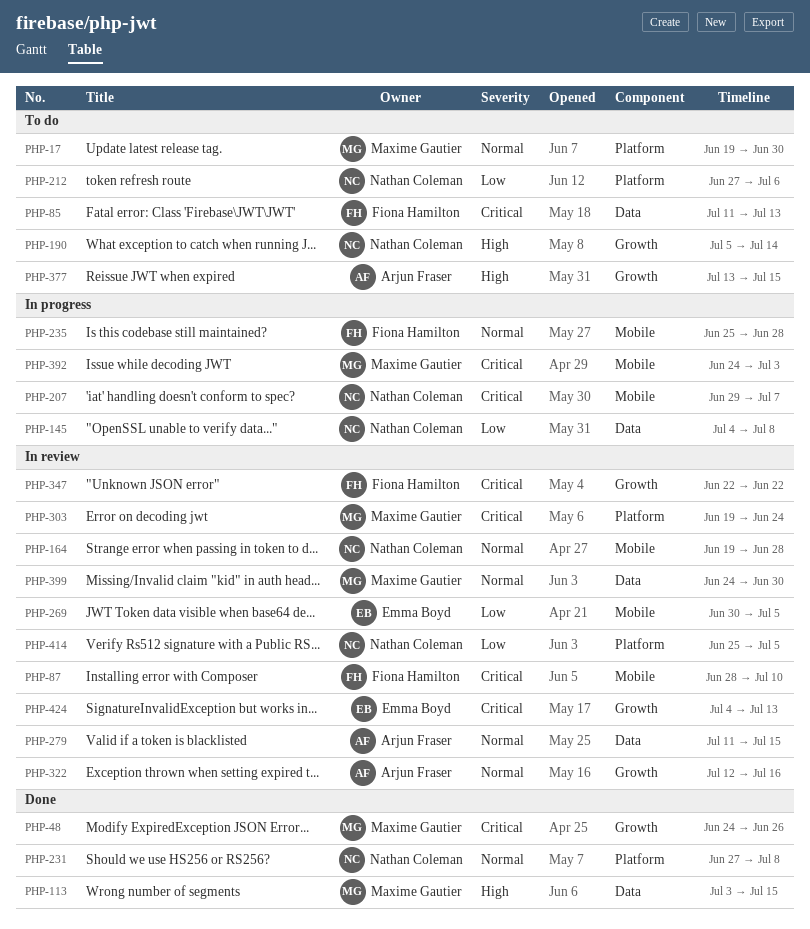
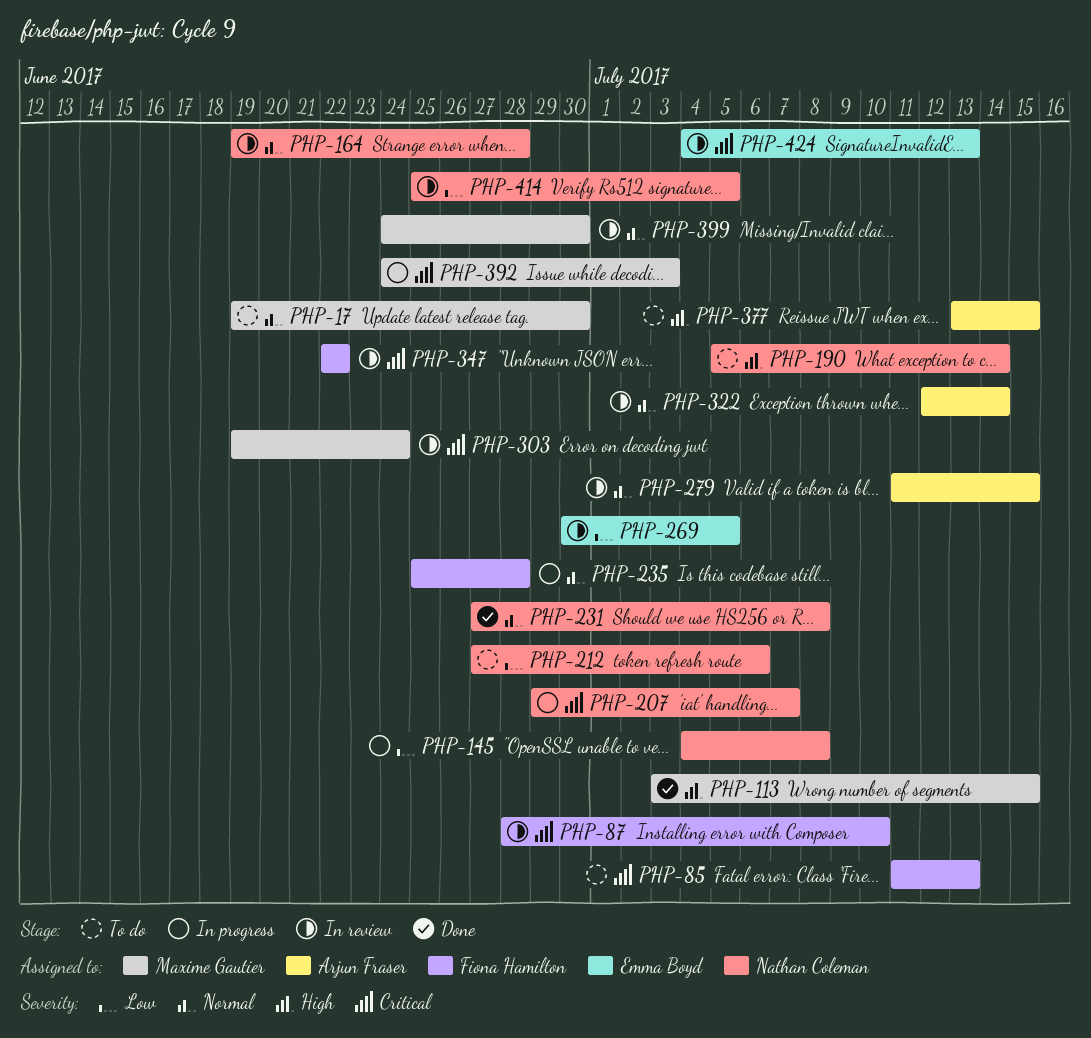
PHP-48: present -> none
PHP-322, due: Jul 16 -> Jul 14

